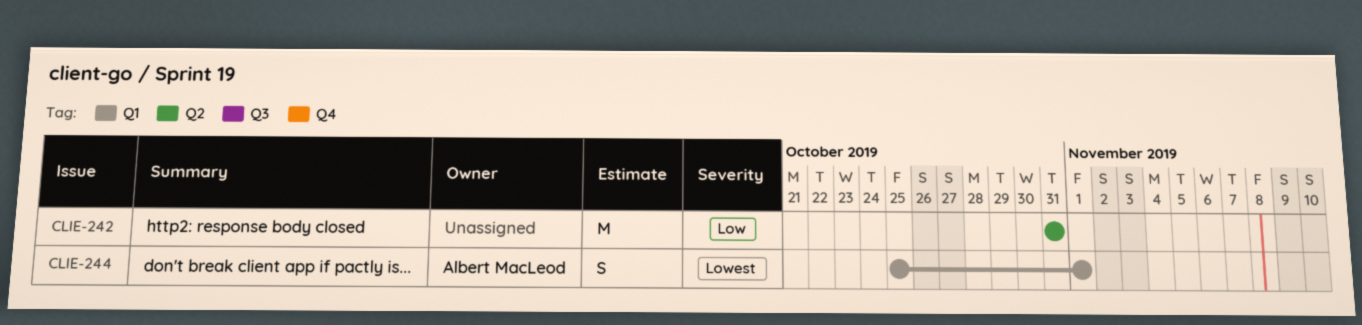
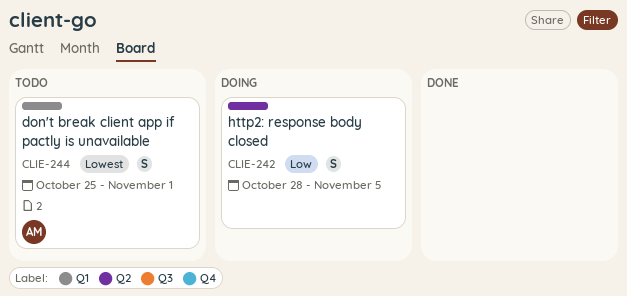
CLIE-242, estimate: M -> S
CLIE-242, start: Oct 31 -> Oct 28
CLIE-242, due: Oct 31 -> Nov 5

